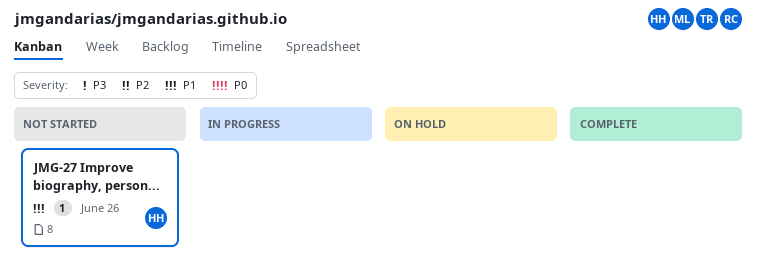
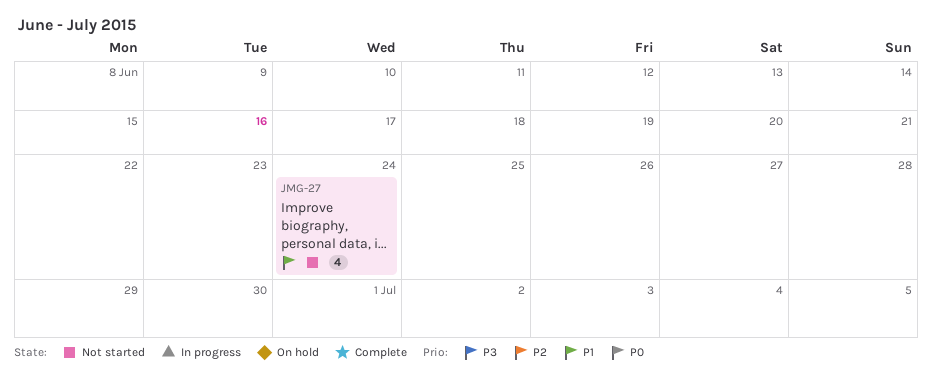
JMG-27, estimate: 1 -> 4
JMG-27, due: Jun 26 -> Jun 24

